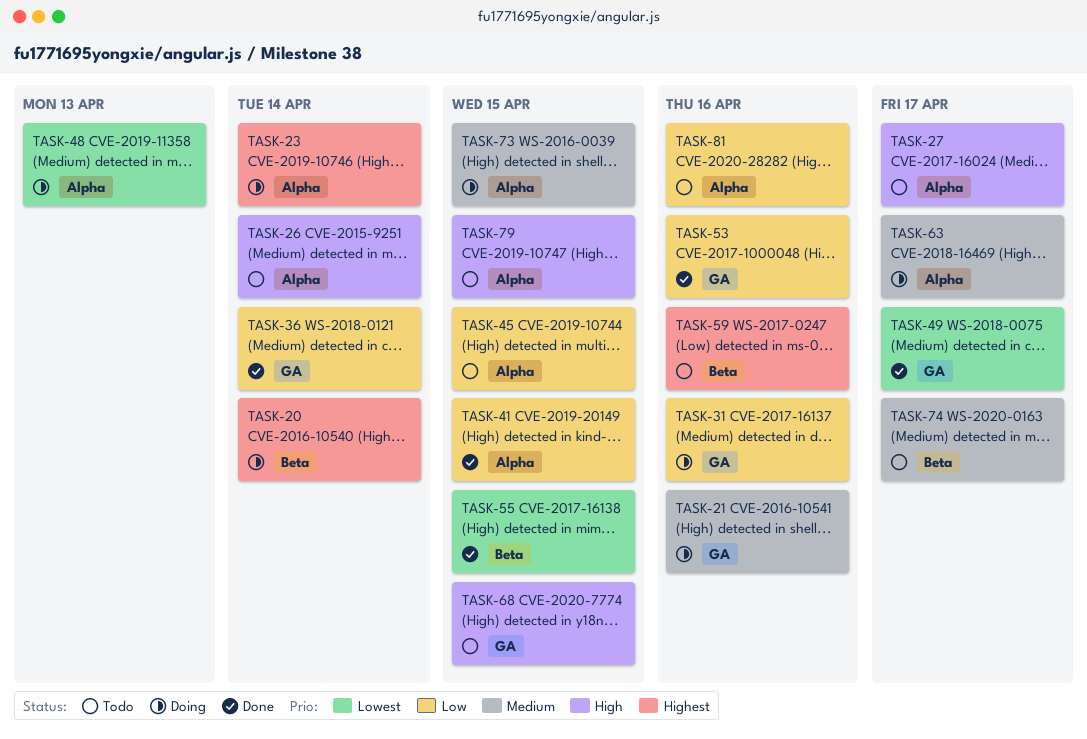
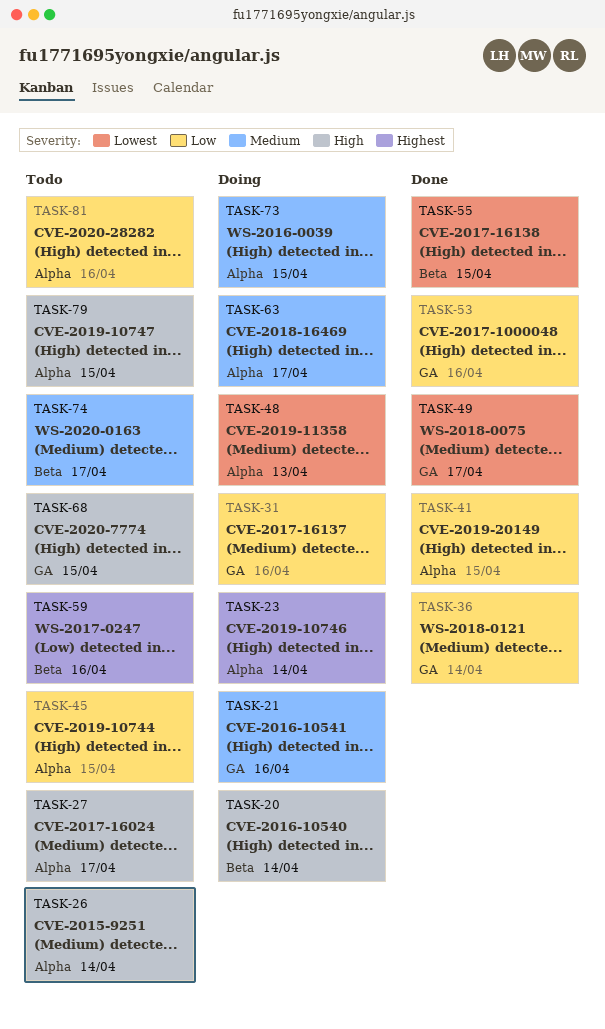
TASK-20, priority: Highest -> High

